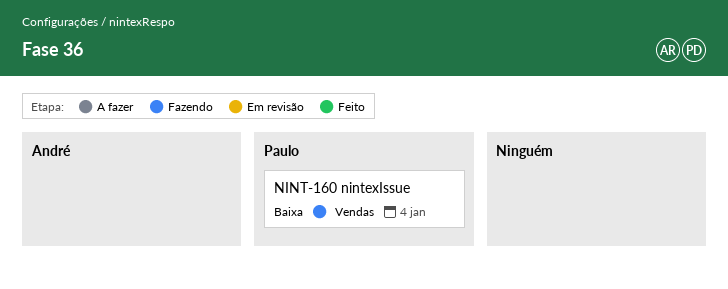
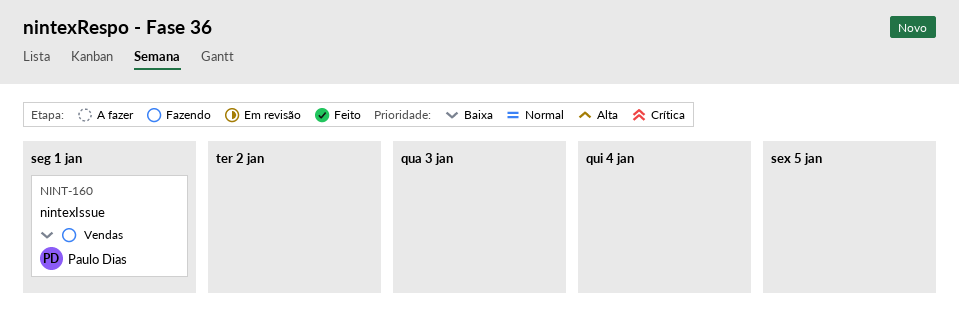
NINT-160, due: Jan 4 -> Jan 1

